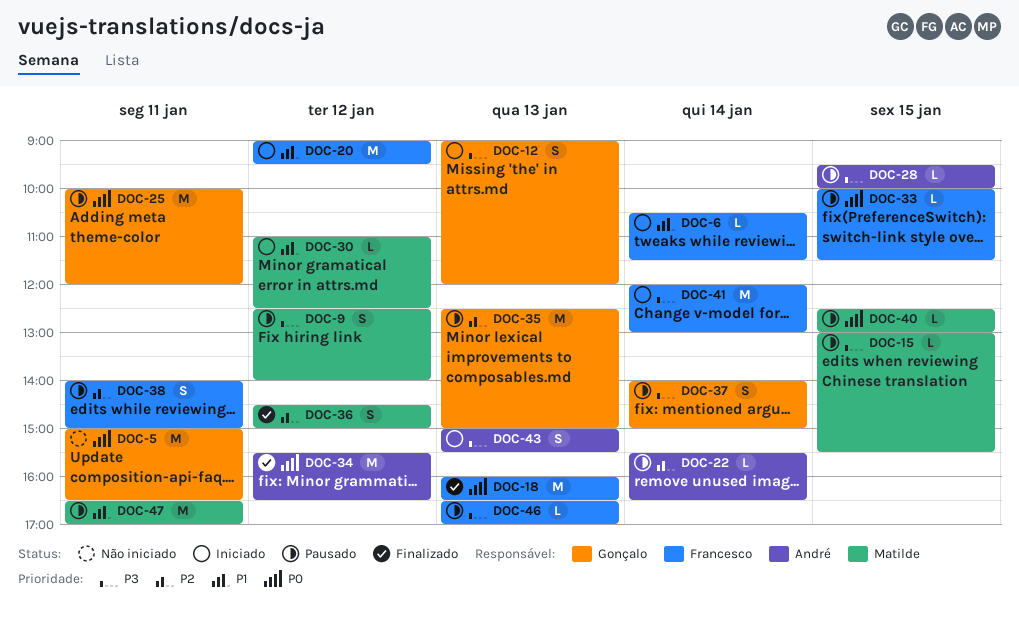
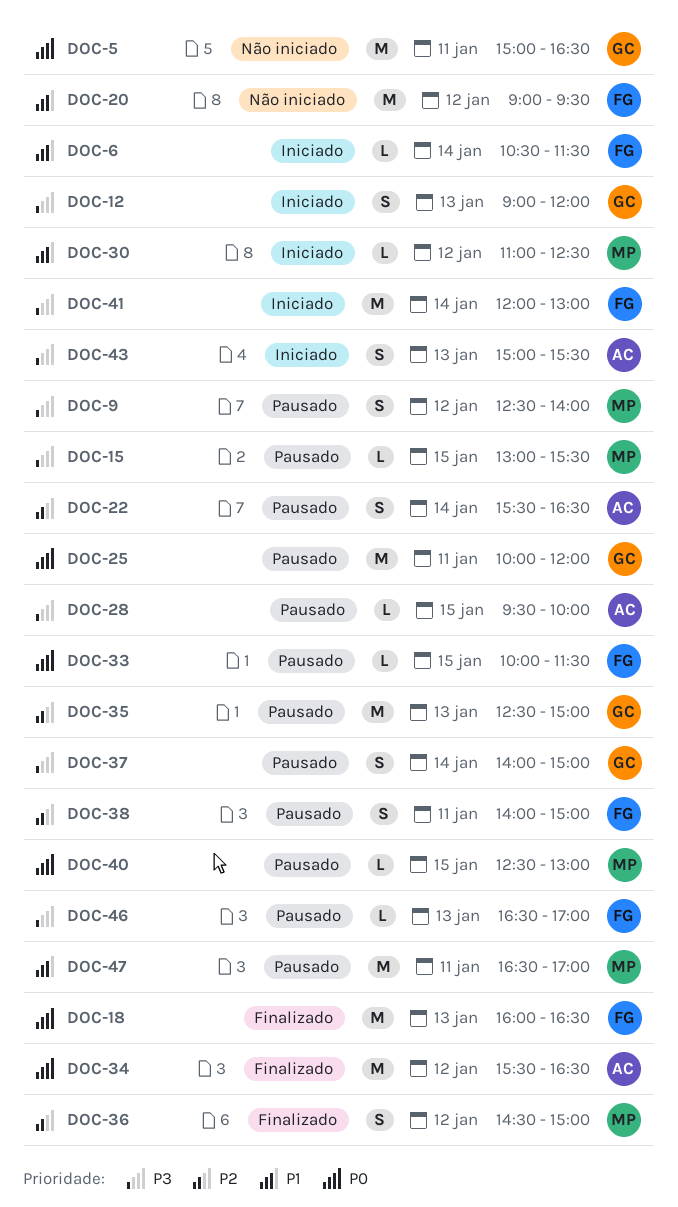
DOC-20, status: Iniciado -> Não iniciado
DOC-22, estimate: L -> S

